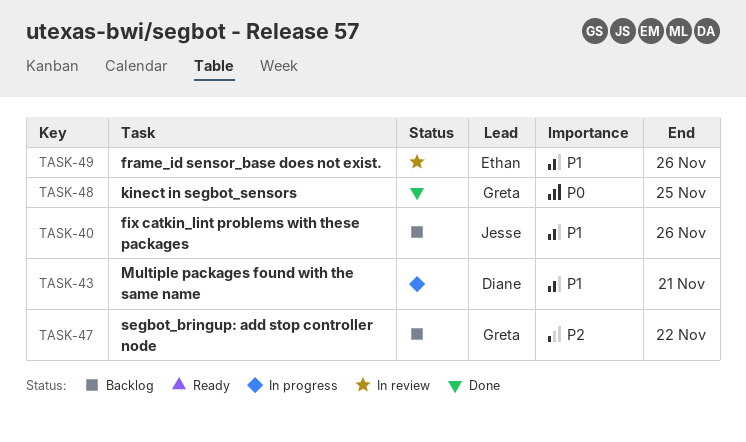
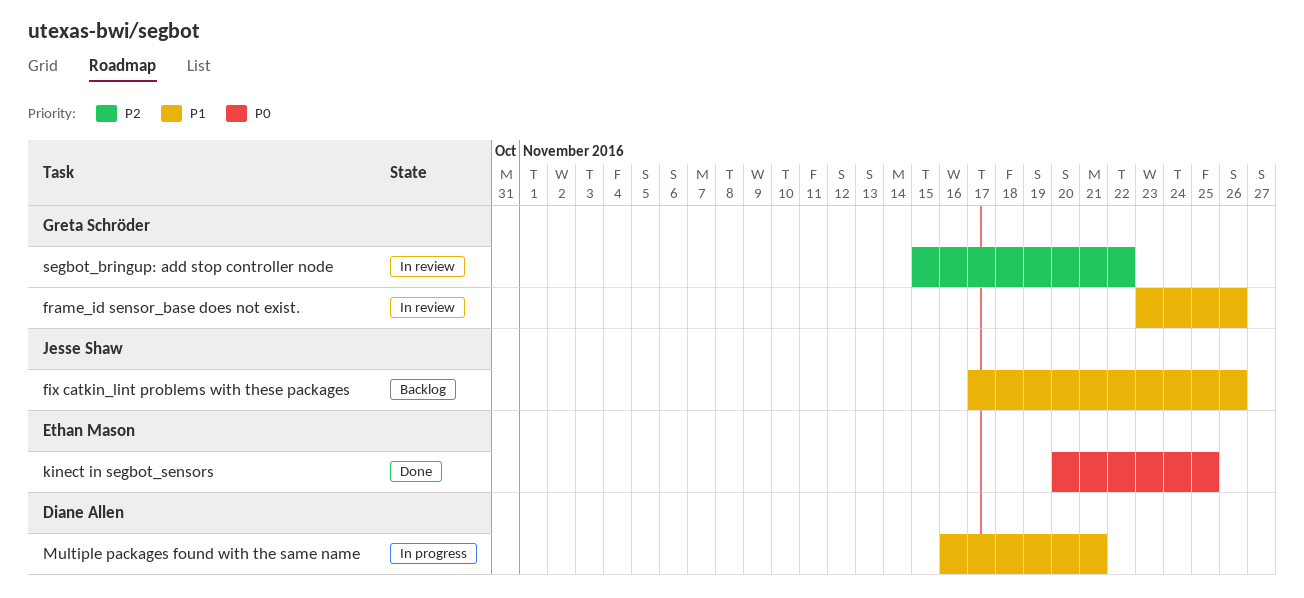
frame_id sensor_base does not exist., owner: Ethan Mason -> Greta Schröder
kinect in segbot_sensors, owner: Greta Schröder -> Ethan Mason
segbot_bringup: add stop controller node, status: Backlog -> In review

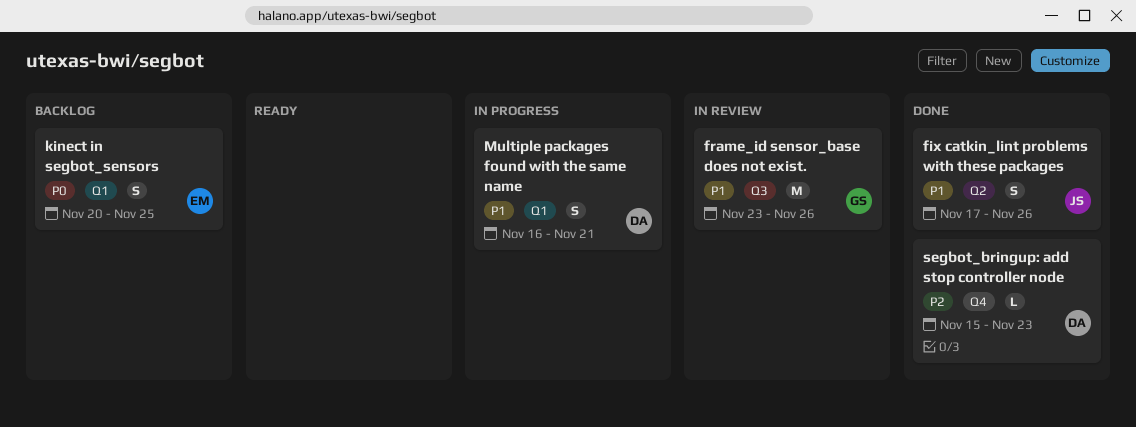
fix catkin_lint problems with these packages, status: Backlog -> Done
kinect in segbot_sensors, status: Done -> Backlog
segbot_bringup: add stop controller node, status: In review -> Done
segbot_bringup: add stop controller node, owner: Greta Schröder -> Diane Allen
segbot_bringup: add stop controller node, due: Nov 22 -> Nov 23

